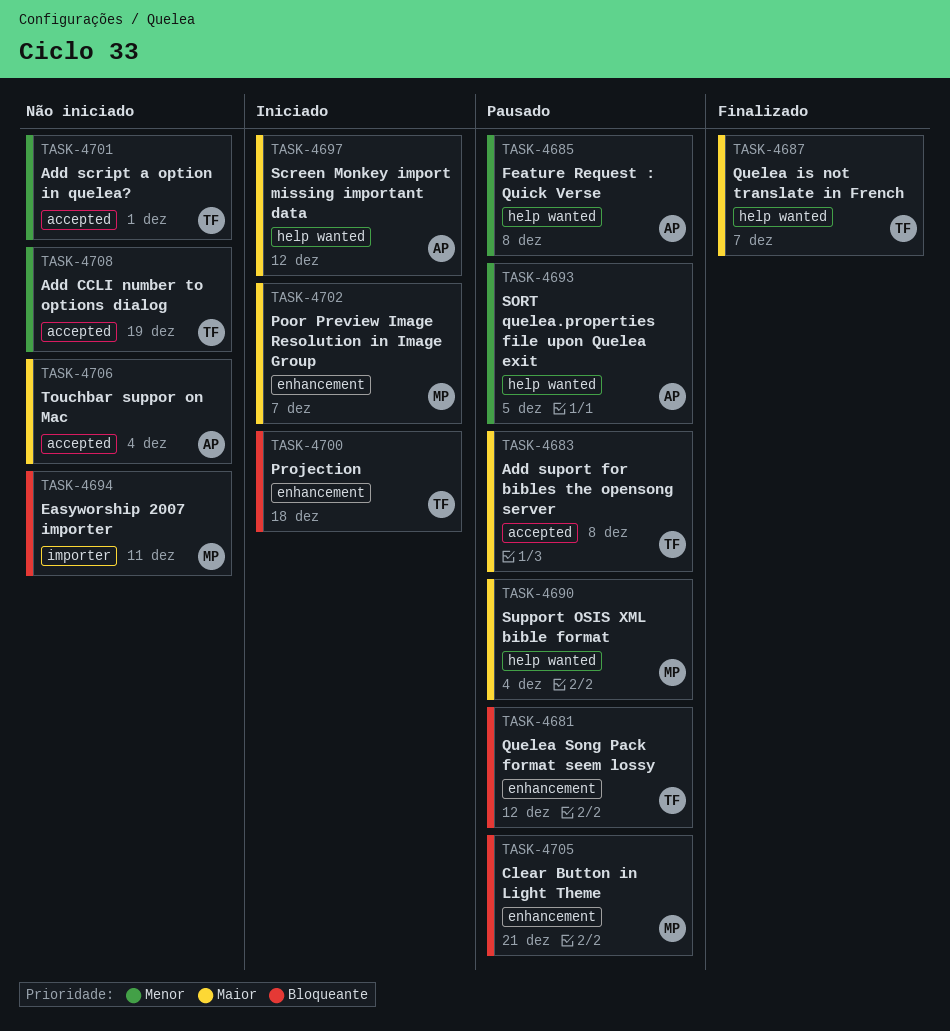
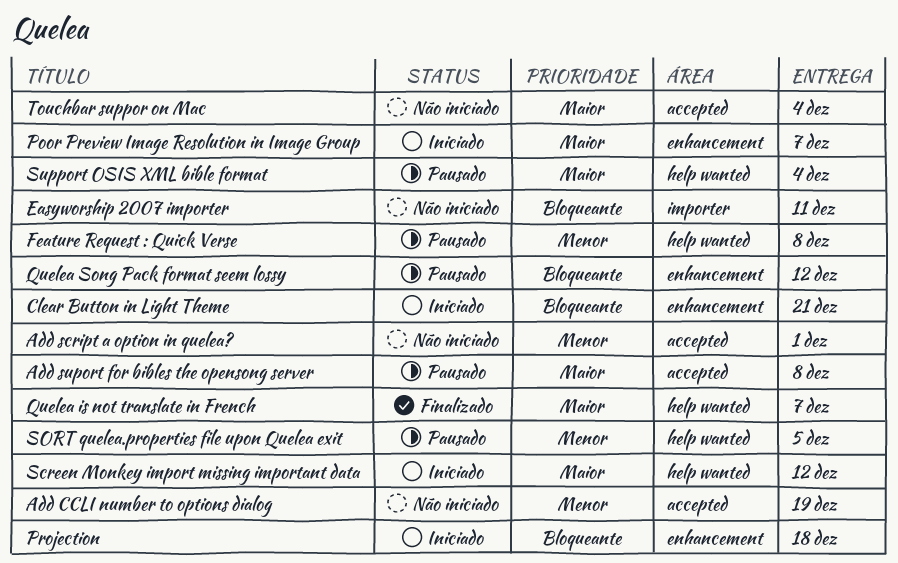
Clear Button in Light Theme, status: Pausado -> Iniciado

